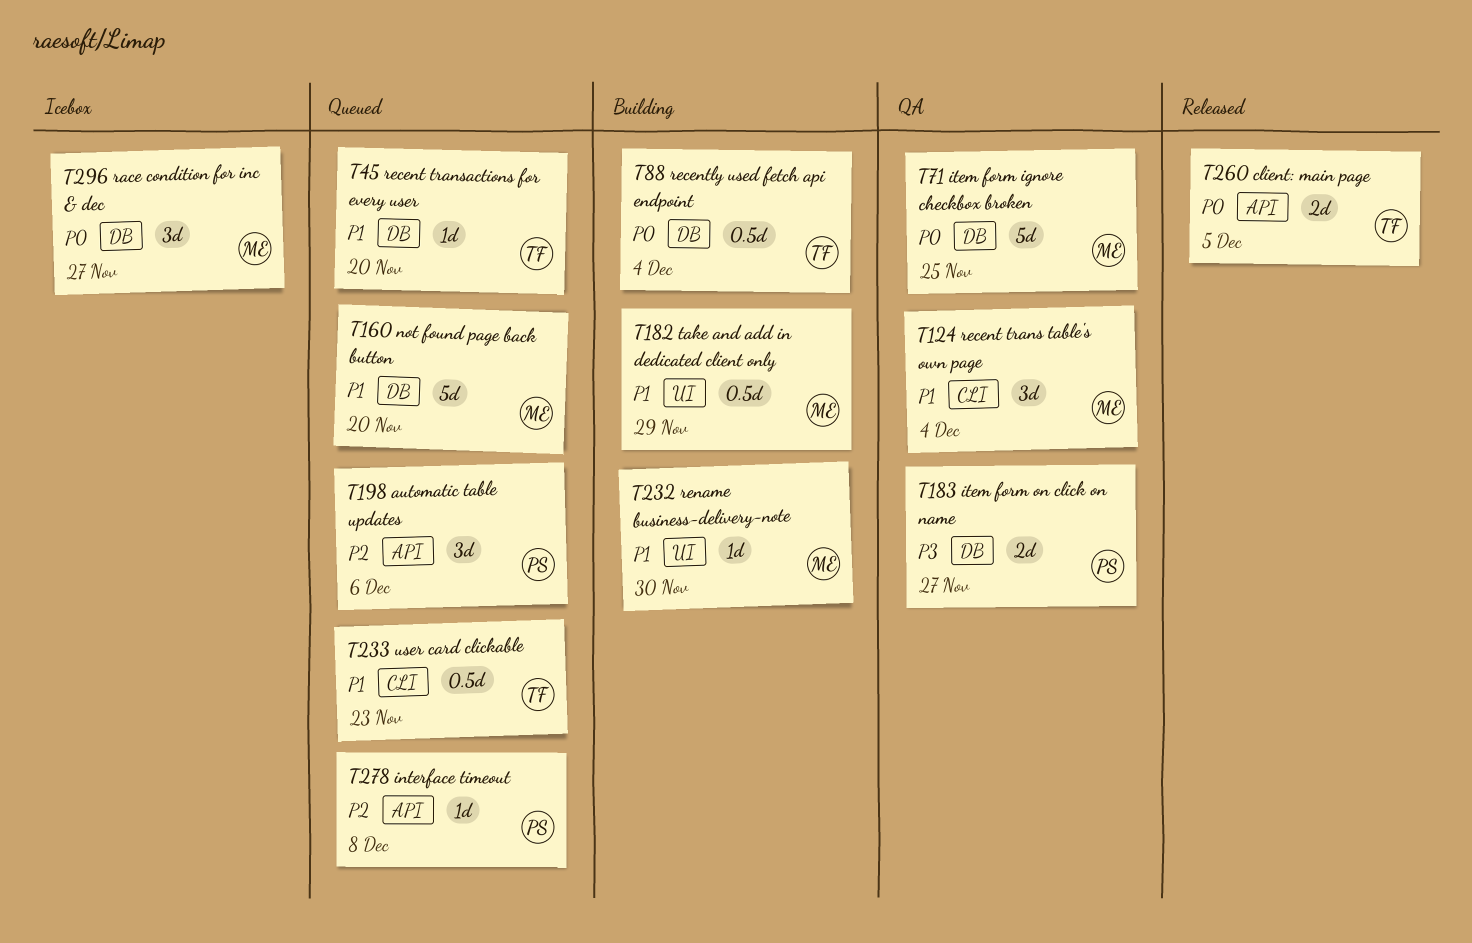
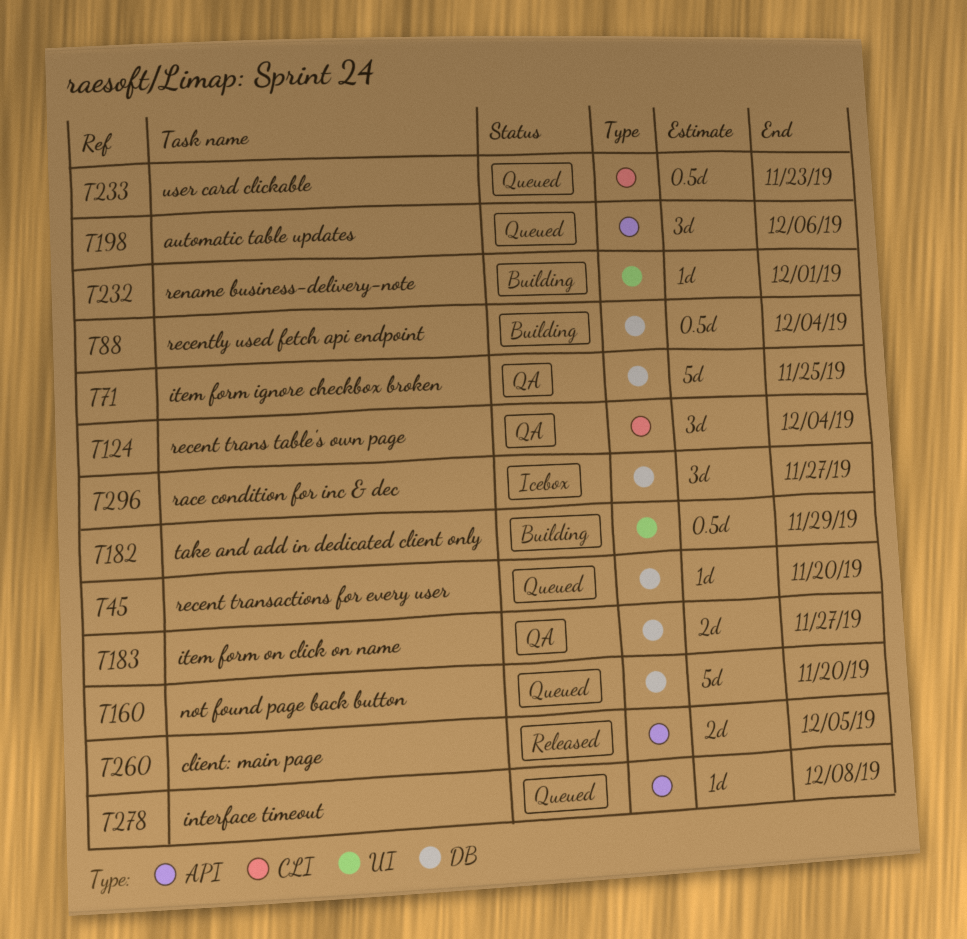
T232, due: Nov 30 -> Dec 1

